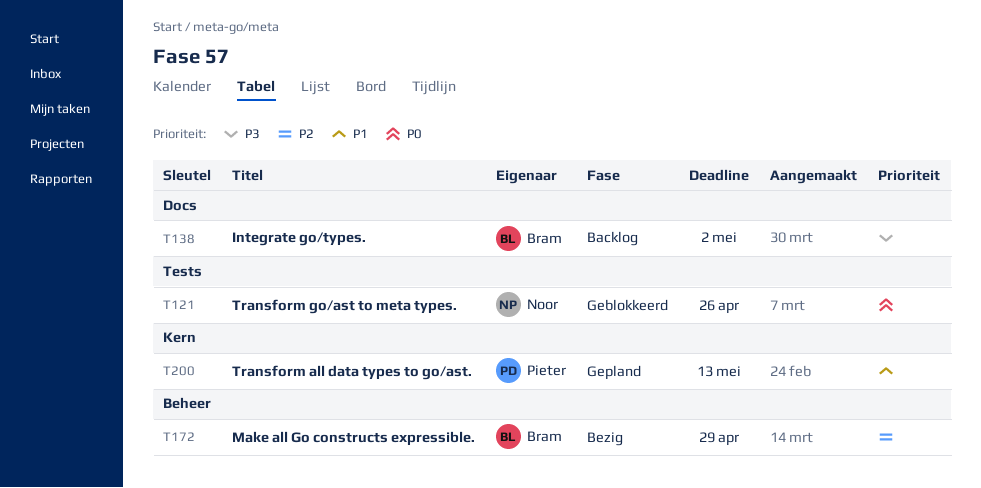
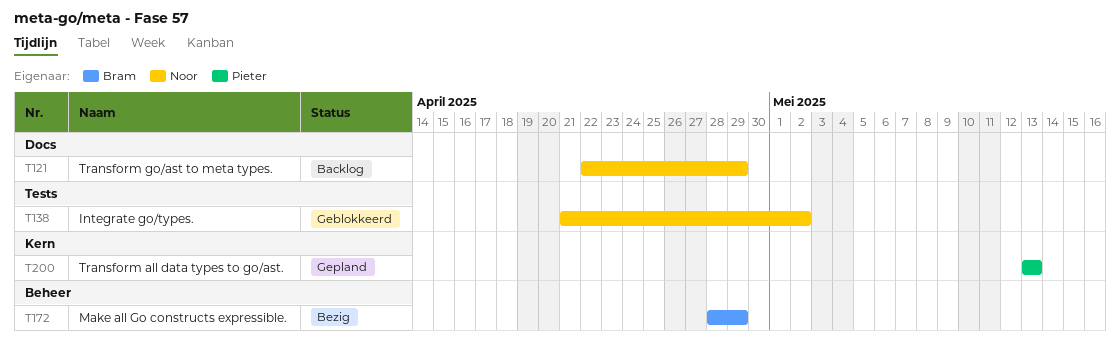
T121, status: Geblokkeerd -> Backlog
T121, label: Tests -> Docs
T121, due: Apr 26 -> Apr 29
T138, status: Backlog -> Geblokkeerd
T138, owner: Bram -> Noor
T138, label: Docs -> Tests

